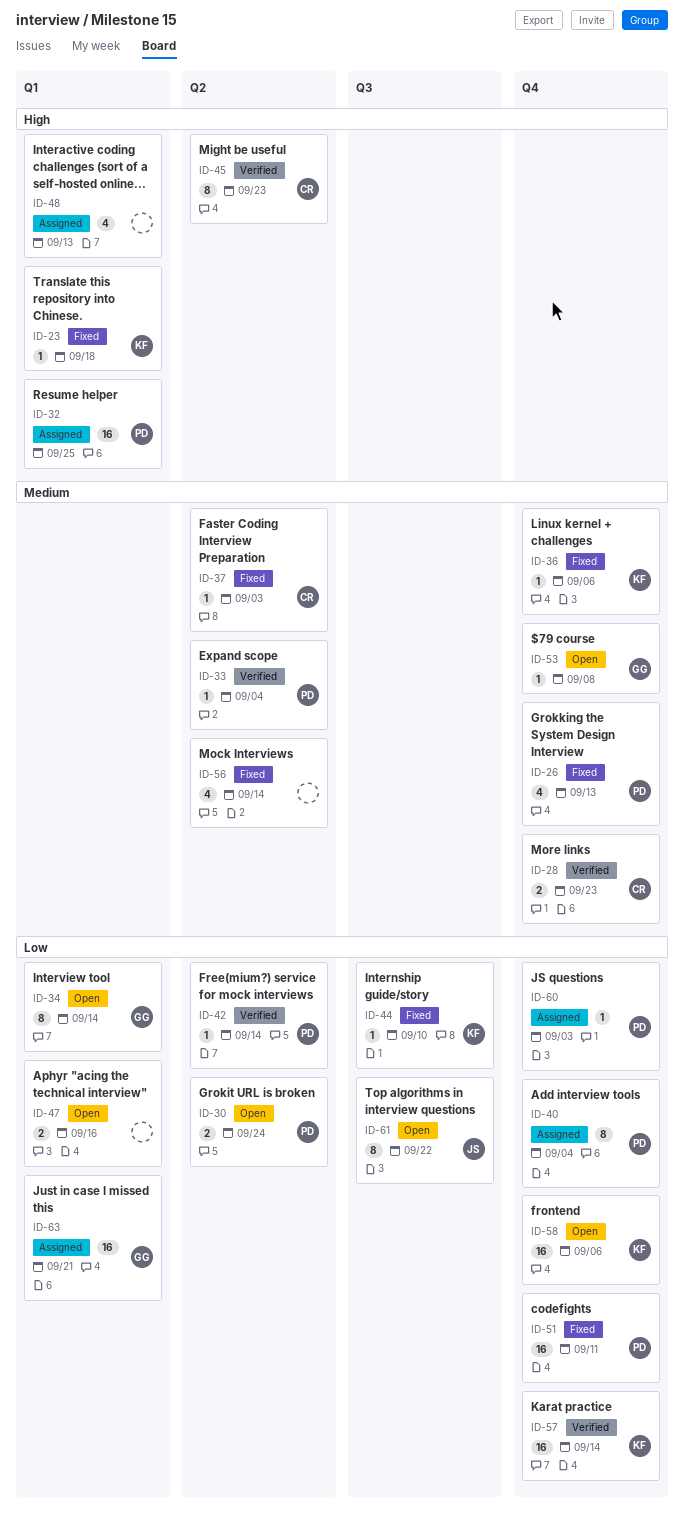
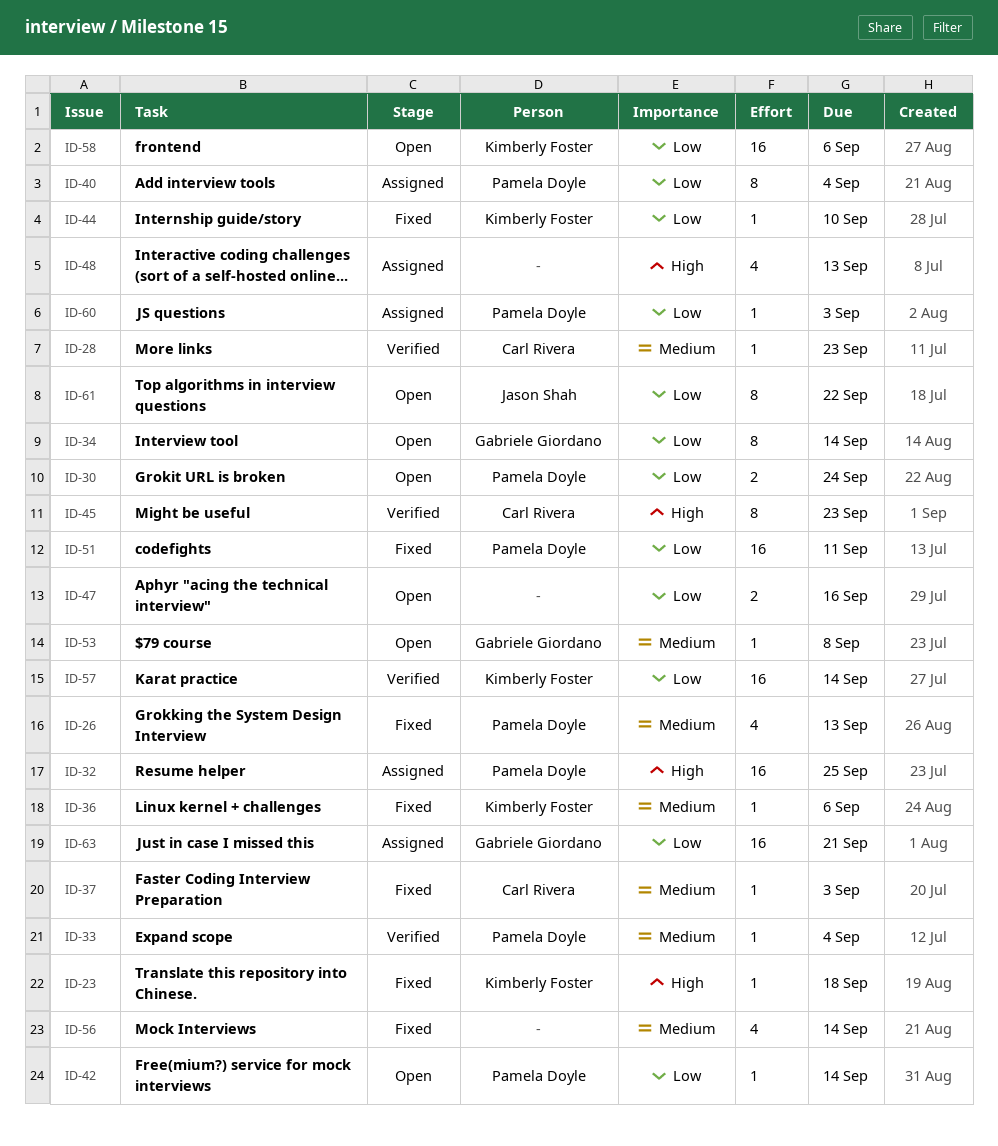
ID-28, estimate: 2 -> 1
ID-42, status: Verified -> Open

